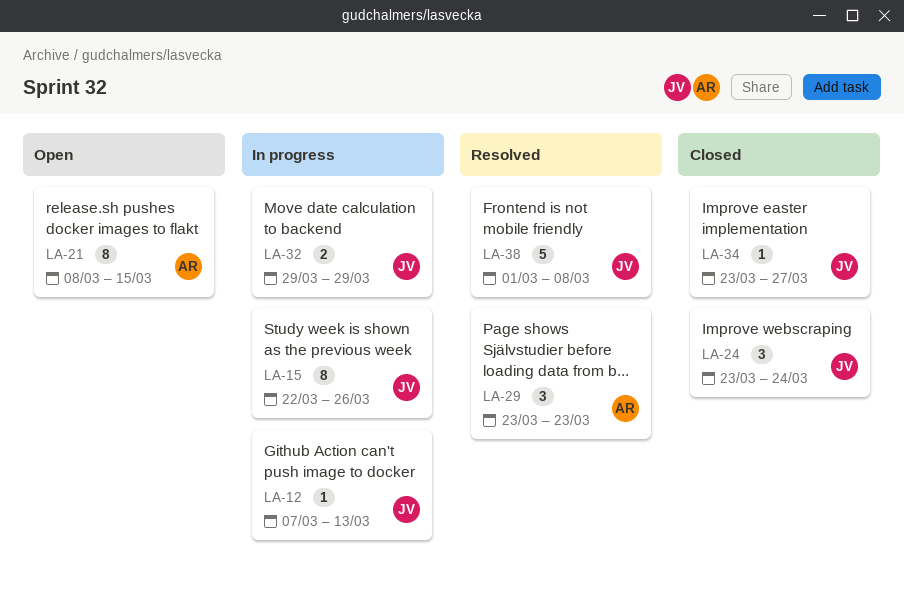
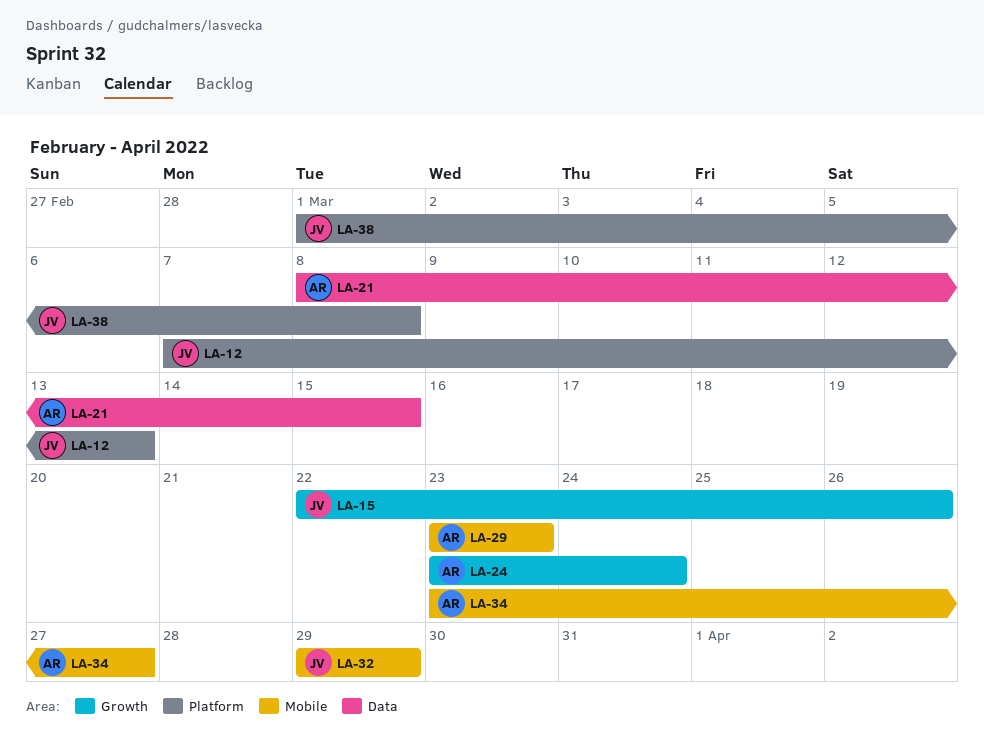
LA-24, owner: JV -> AR
LA-34, owner: JV -> AR

